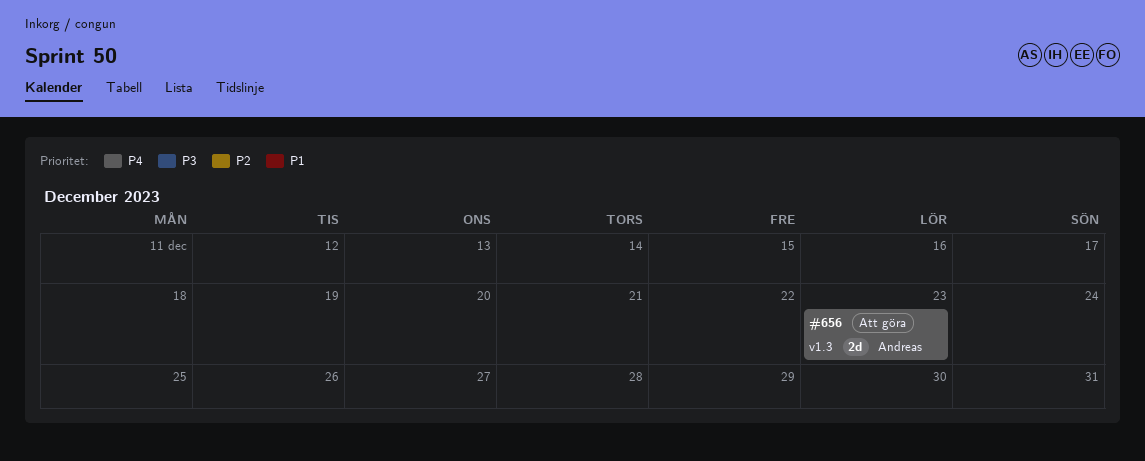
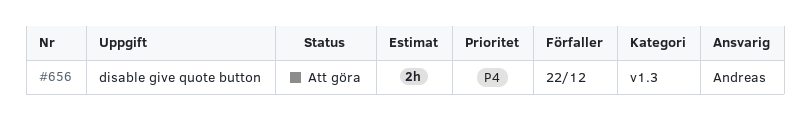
#656, estimate: 2d -> 2h
#656, due: Dec 23 -> Dec 22

